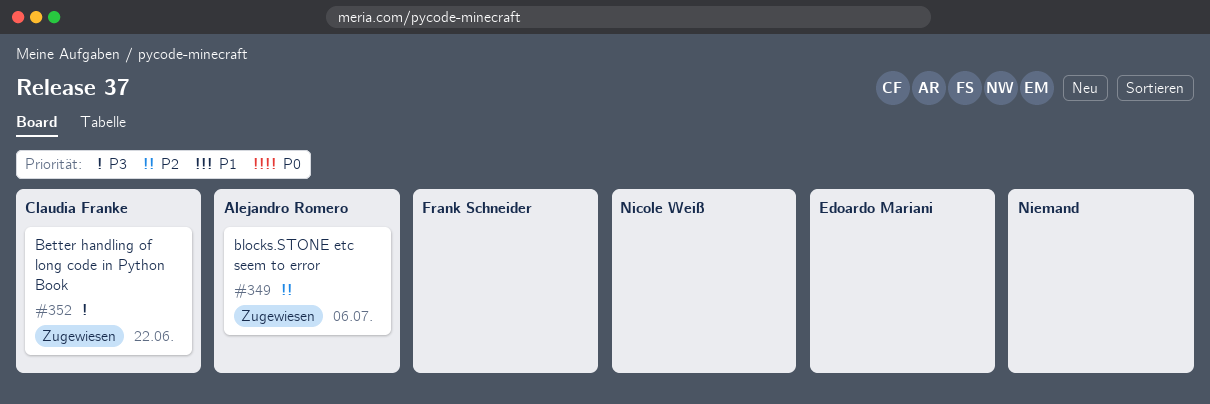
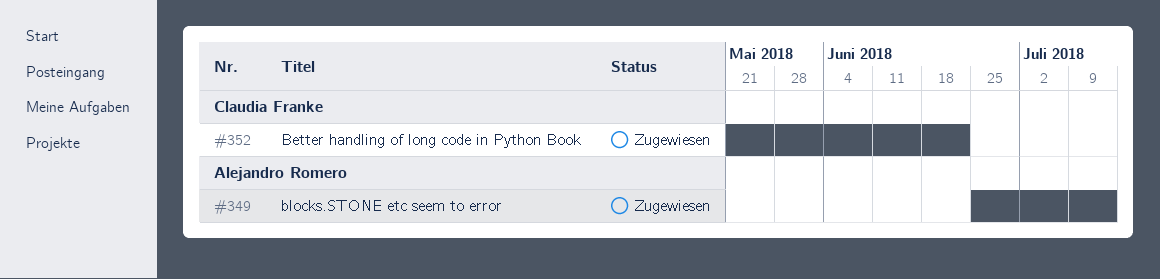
#349, due: Jul 6 -> Jul 13

